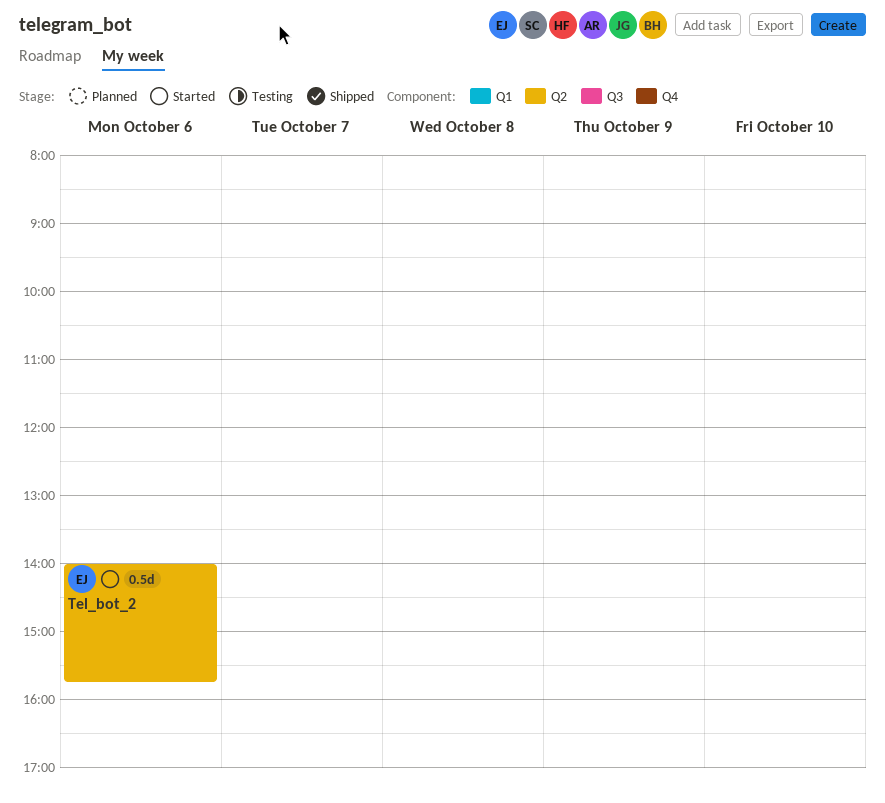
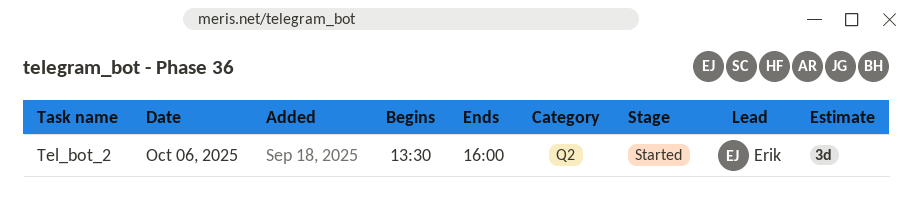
Tel_bot_2, estimate: 0.5d -> 3d
Tel_bot_2, begins: 14:00 -> 13:30
Tel_bot_2, ends: 15:45 -> 16:00

